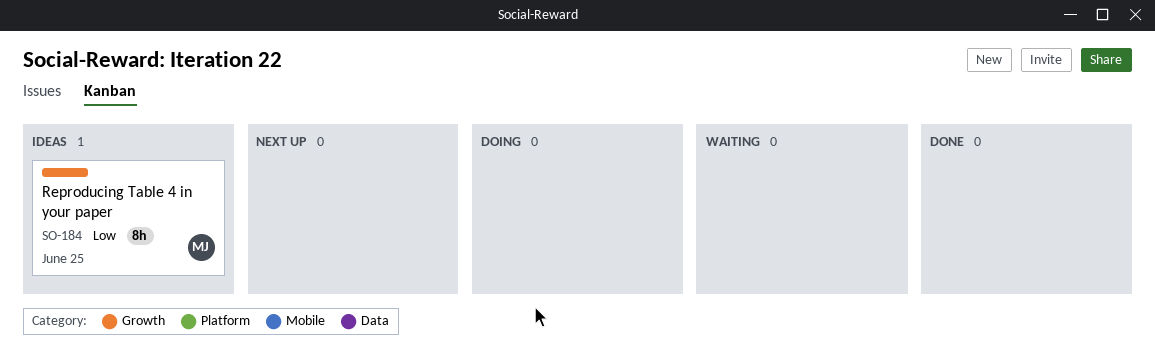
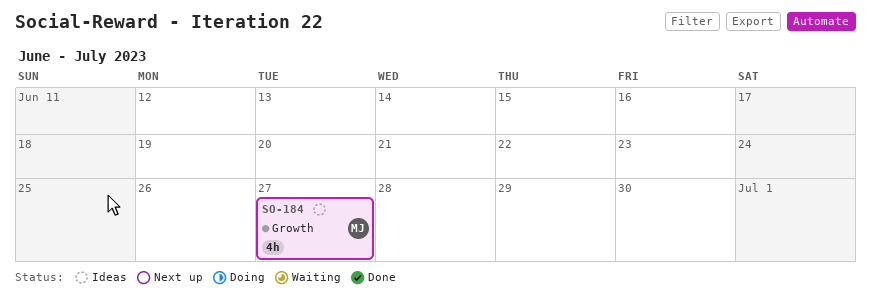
SO-184, estimate: 8h -> 4h
SO-184, due: Jun 25 -> Jun 27

